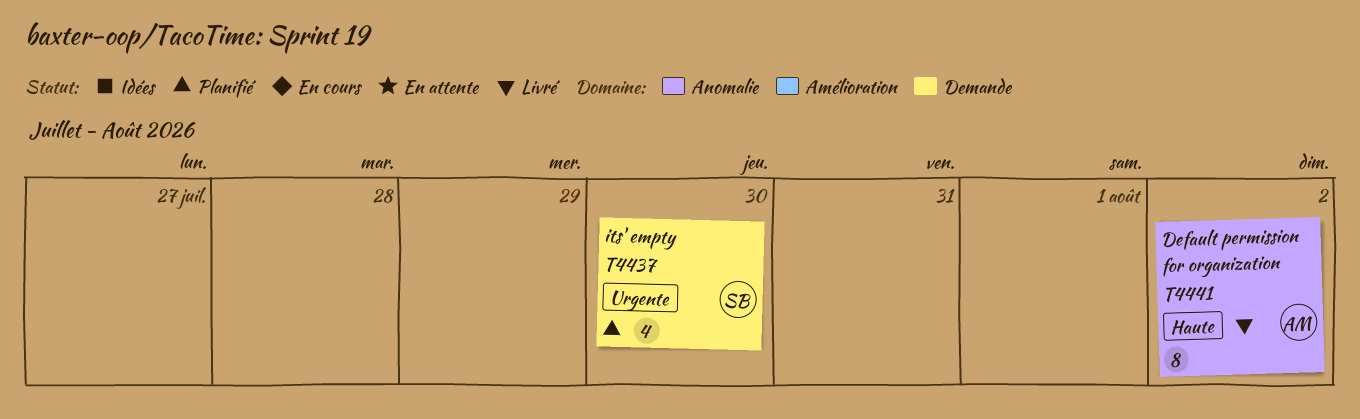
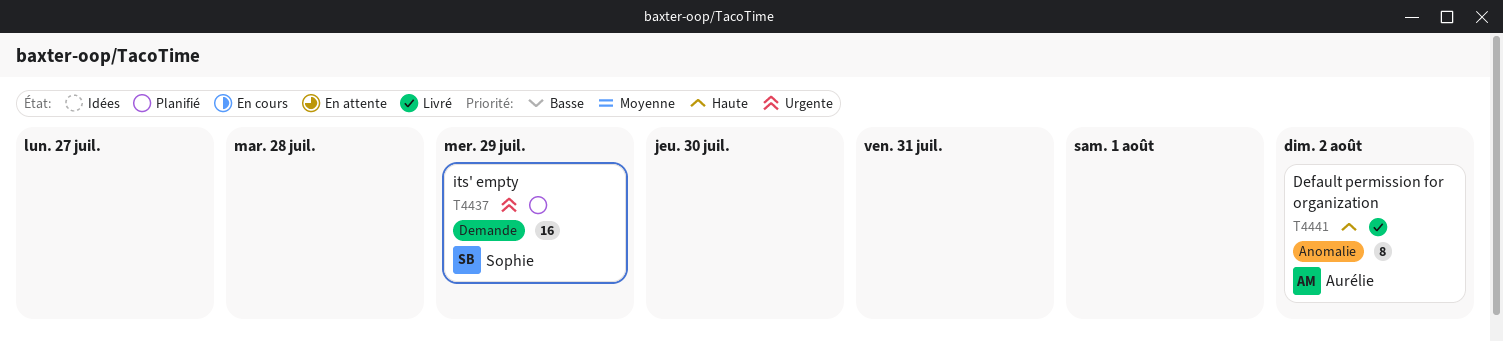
T4437, estimate: 4 -> 16
T4437, due: Jul 30 -> Jul 29

